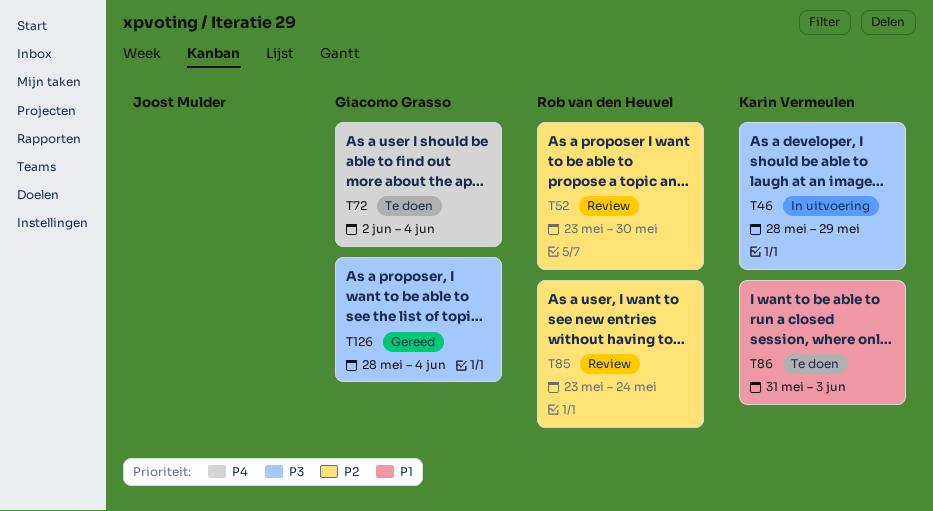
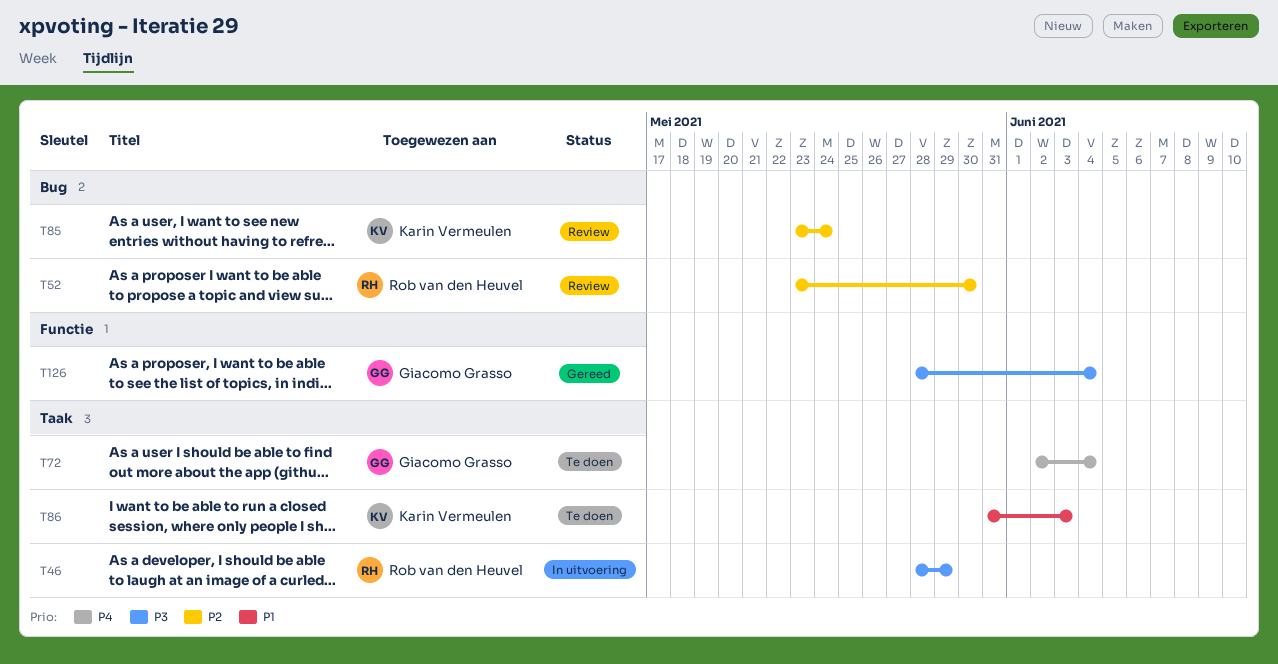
T46, owner: Karin Vermeulen -> Rob van den Heuvel
T85, owner: Rob van den Heuvel -> Karin Vermeulen

